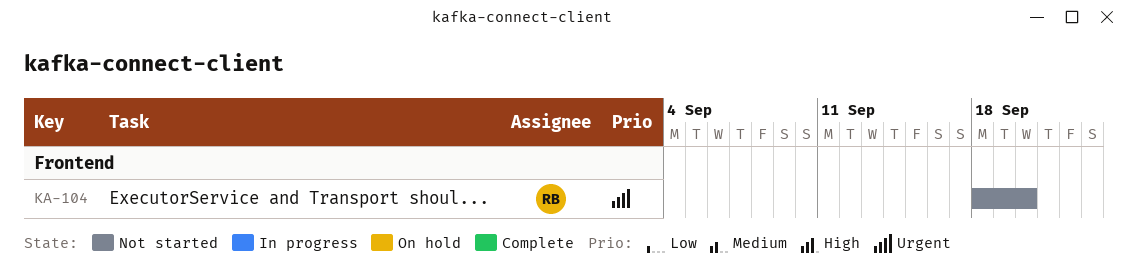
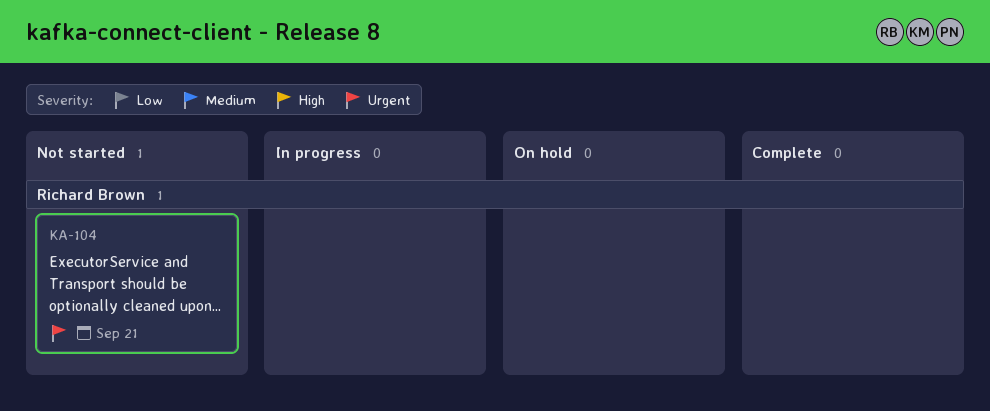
KA-104, due: Sep 20 -> Sep 21

